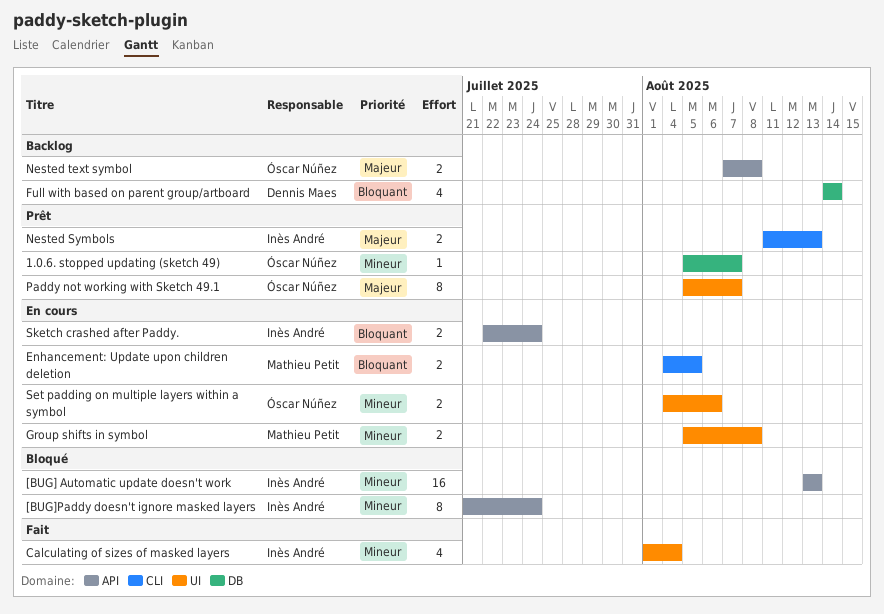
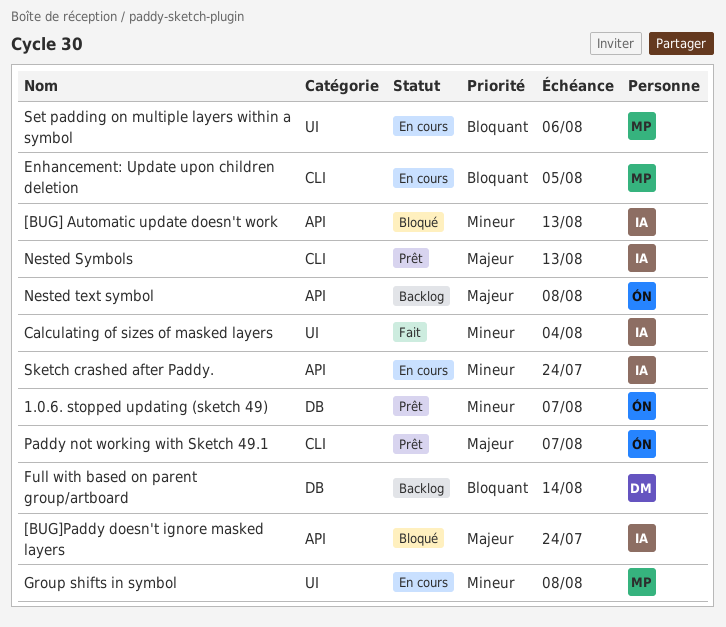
[BUG]Paddy doesn't ignore masked layers, priority: Mineur -> Majeur
Paddy not working with Sketch 49.1, label: UI -> CLI
Set padding on multiple layers within a symbol, owner: Óscar Núñez -> Mathieu Petit
Set padding on multiple layers within a symbol, priority: Mineur -> Bloquant
Sketch crashed after Paddy., priority: Bloquant -> Mineur

